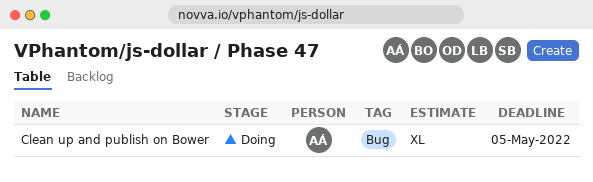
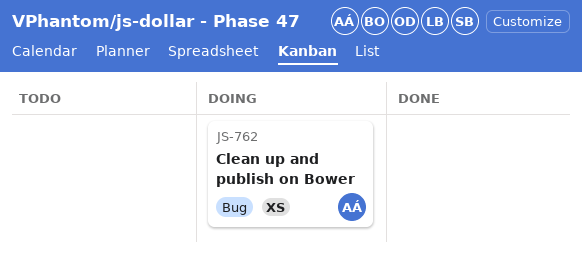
Clean up and publish on Bower, estimate: XL -> XS

